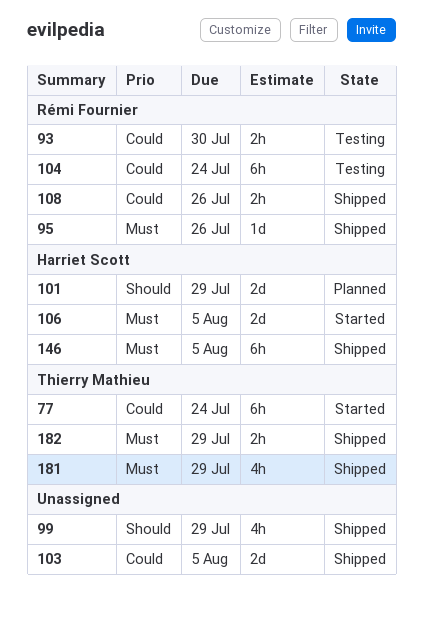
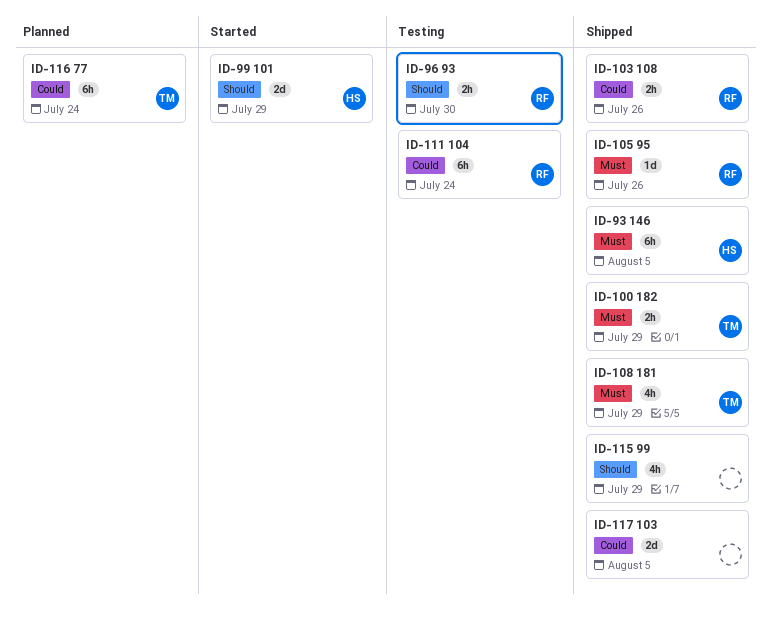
101, status: Planned -> Started
106: present -> none
77, status: Started -> Planned
93, priority: Could -> Should

